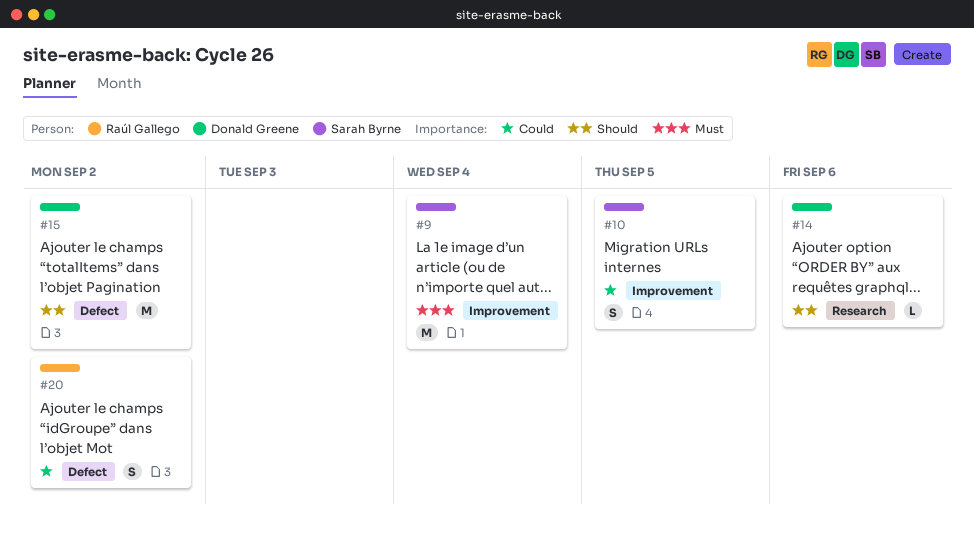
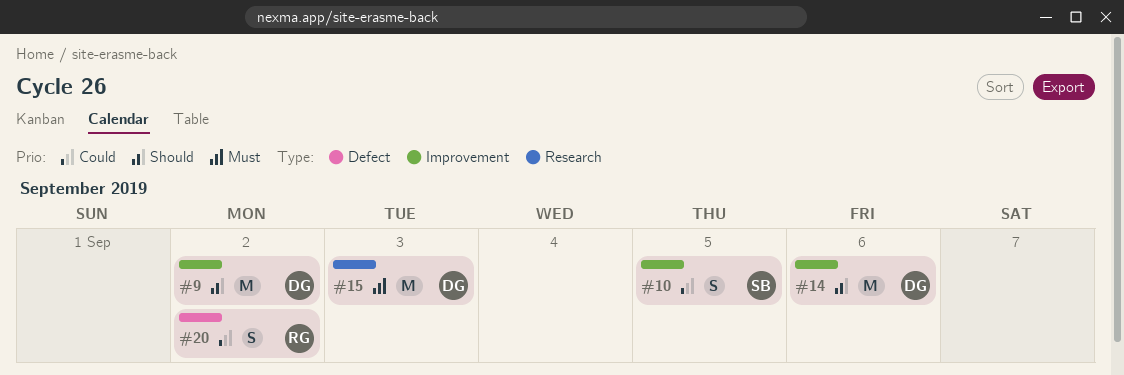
#9, owner: Sarah Byrne -> Donald Greene
#9, priority: Must -> Should
#9, due: Sep 4 -> Sep 2
#14, label: Research -> Improvement
#14, estimate: L -> M
#15, priority: Should -> Must
#15, label: Defect -> Research
#15, due: Sep 2 -> Sep 3

